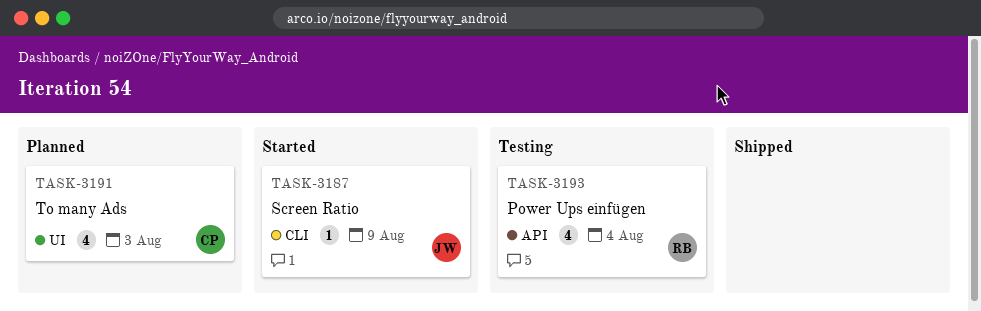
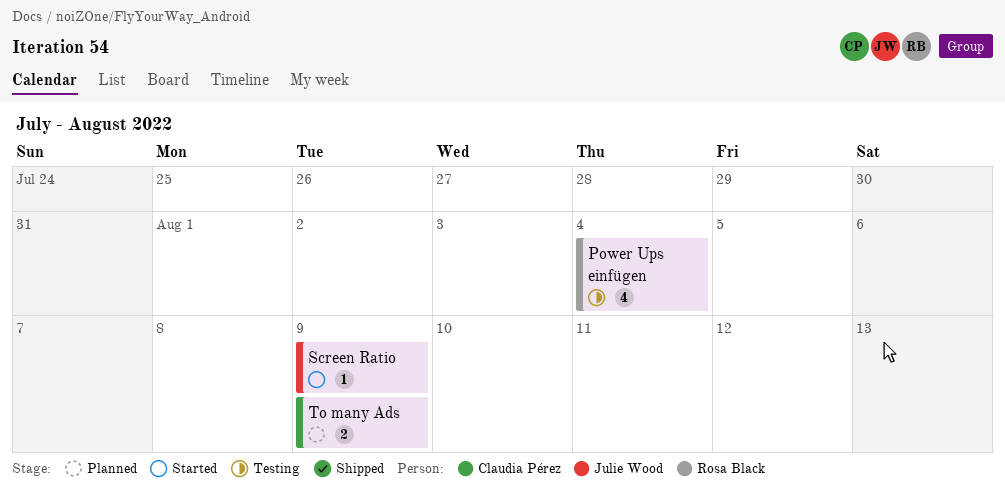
To many Ads, estimate: 4 -> 2
To many Ads, due: Aug 3 -> Aug 9

